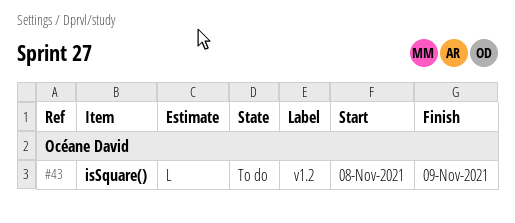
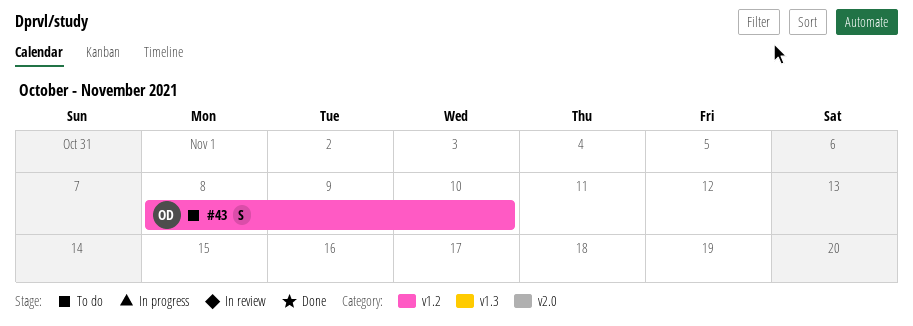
#43, estimate: L -> S
#43, due: Nov 9 -> Nov 10

